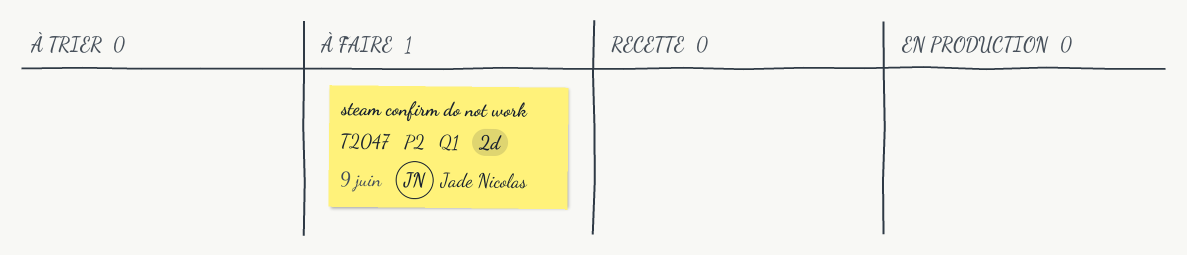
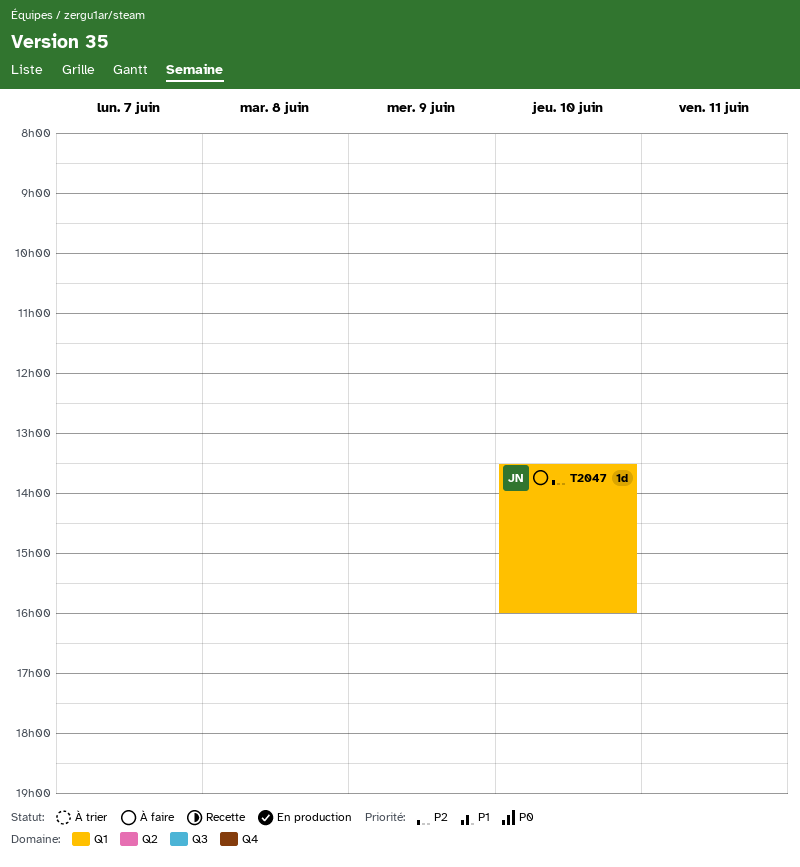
T2047, estimate: 2d -> 1d
T2047, day: Jun 9 -> Jun 10

